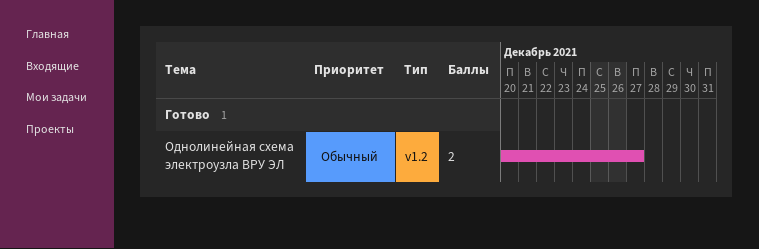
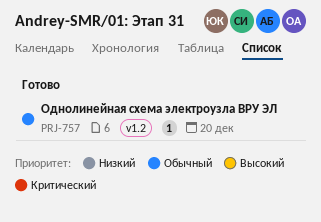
Однолинейная схема электроузла ВРУ ЭЛ, estimate: 2 -> 1
Однолинейная схема электроузла ВРУ ЭЛ, due: Dec 27 -> Dec 20

